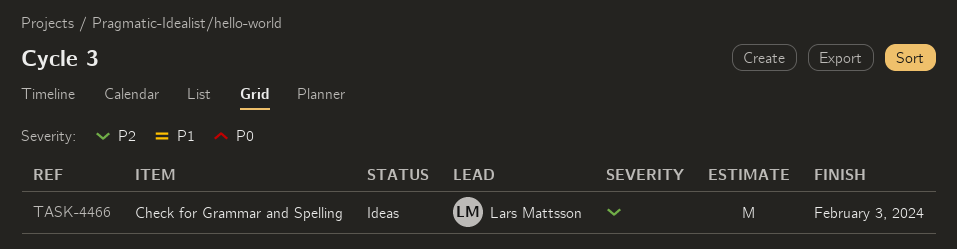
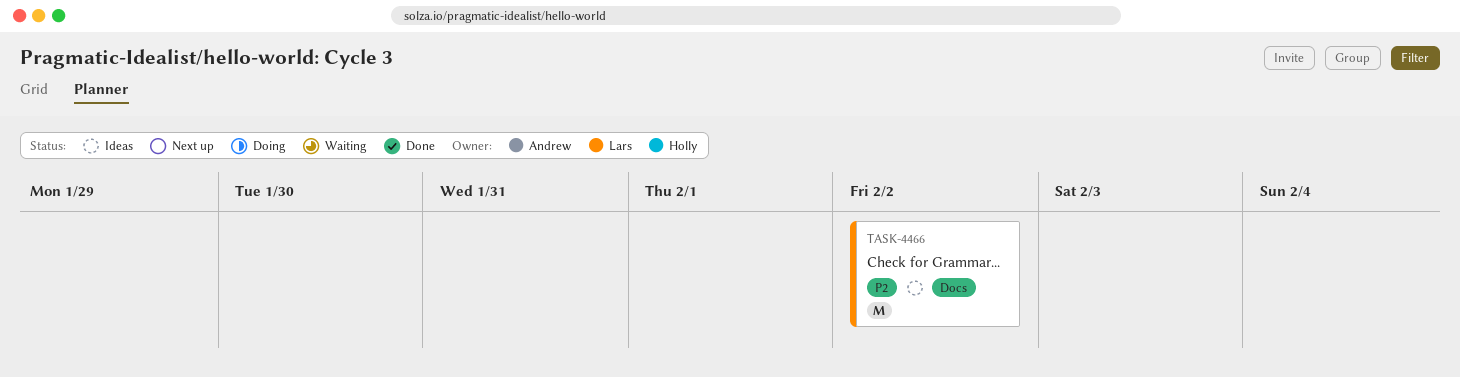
TASK-4466, due: Feb 3 -> Feb 2

